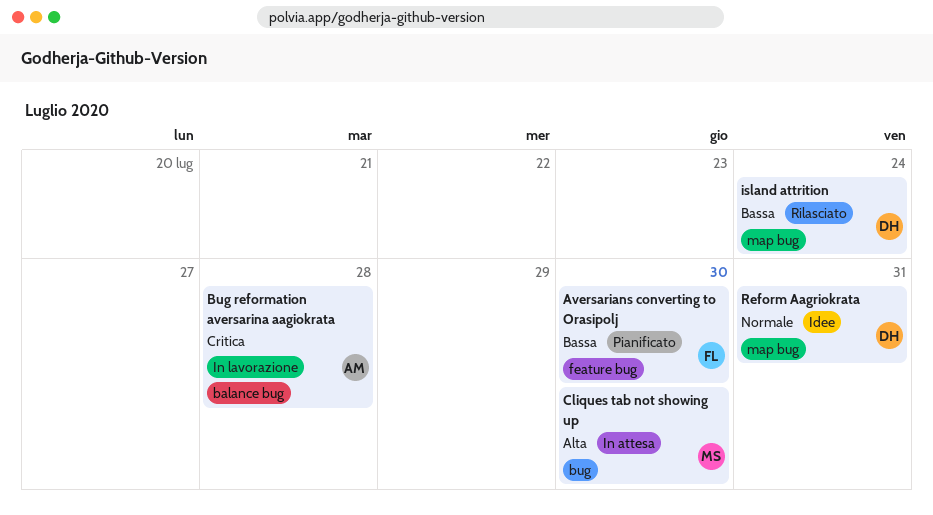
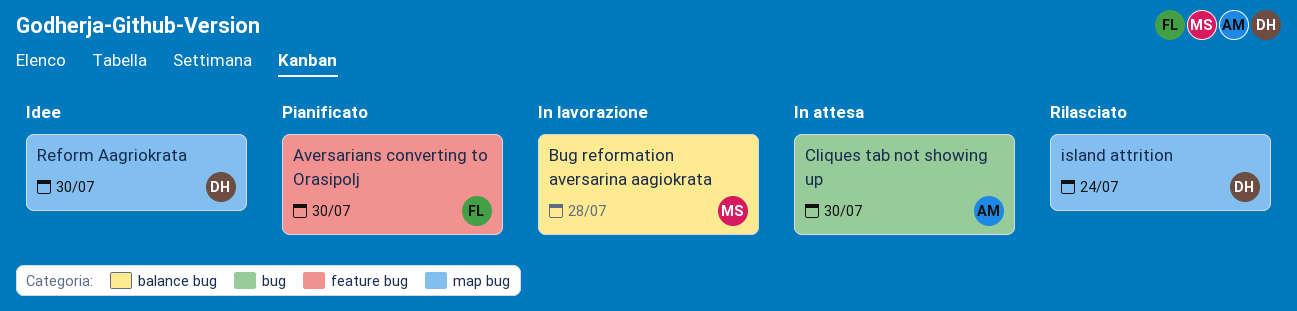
Bug reformation aversarina aagiokrata, owner: AM -> MS
Cliques tab not showing up, owner: MS -> AM
Reform Aagriokrata, due: Jul 31 -> Jul 30

